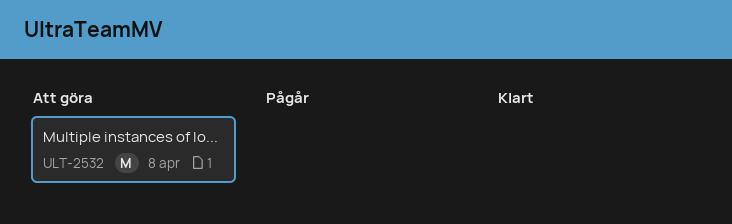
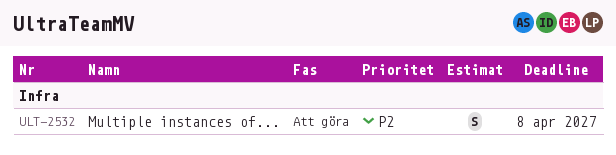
ULT-2532, estimate: M -> S

